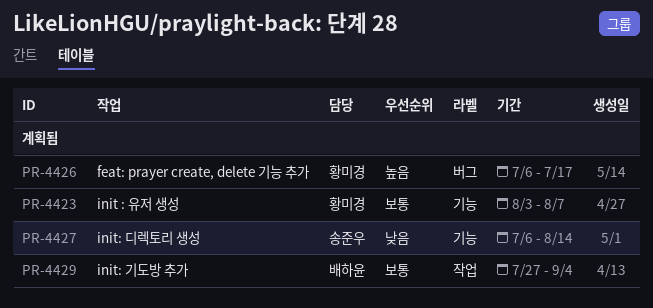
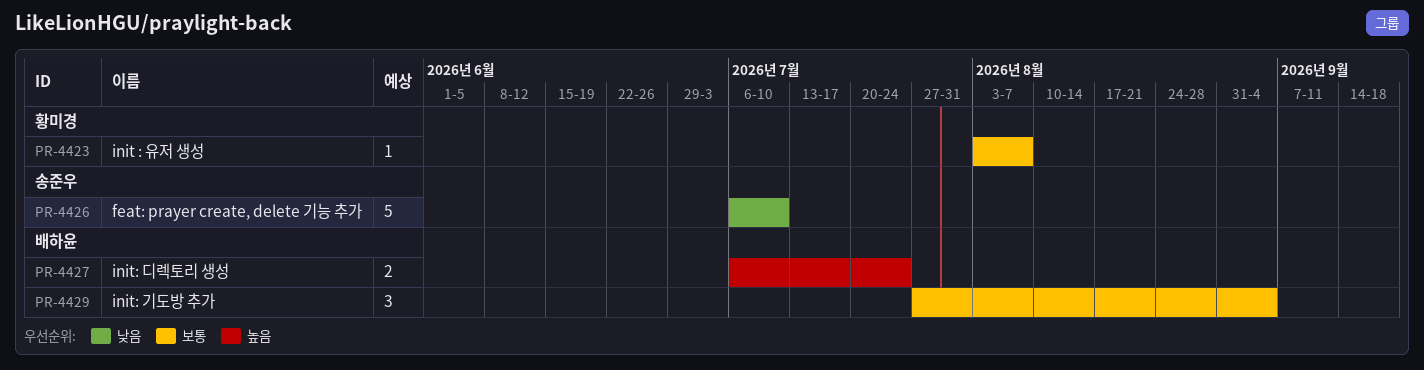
PR-4426, owner: 황미경 -> 송준우
PR-4426, priority: 높음 -> 낮음
PR-4426, due: Jul 17 -> Jul 10
PR-4427, owner: 송준우 -> 배하윤
PR-4427, priority: 낮음 -> 높음
PR-4427, due: Aug 14 -> Jul 24

